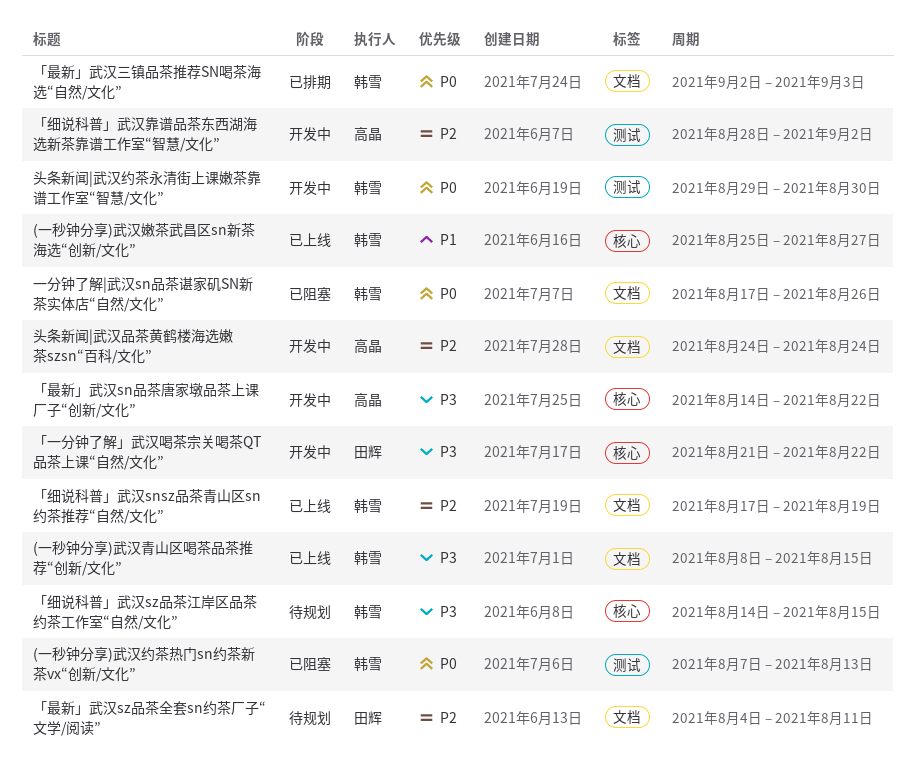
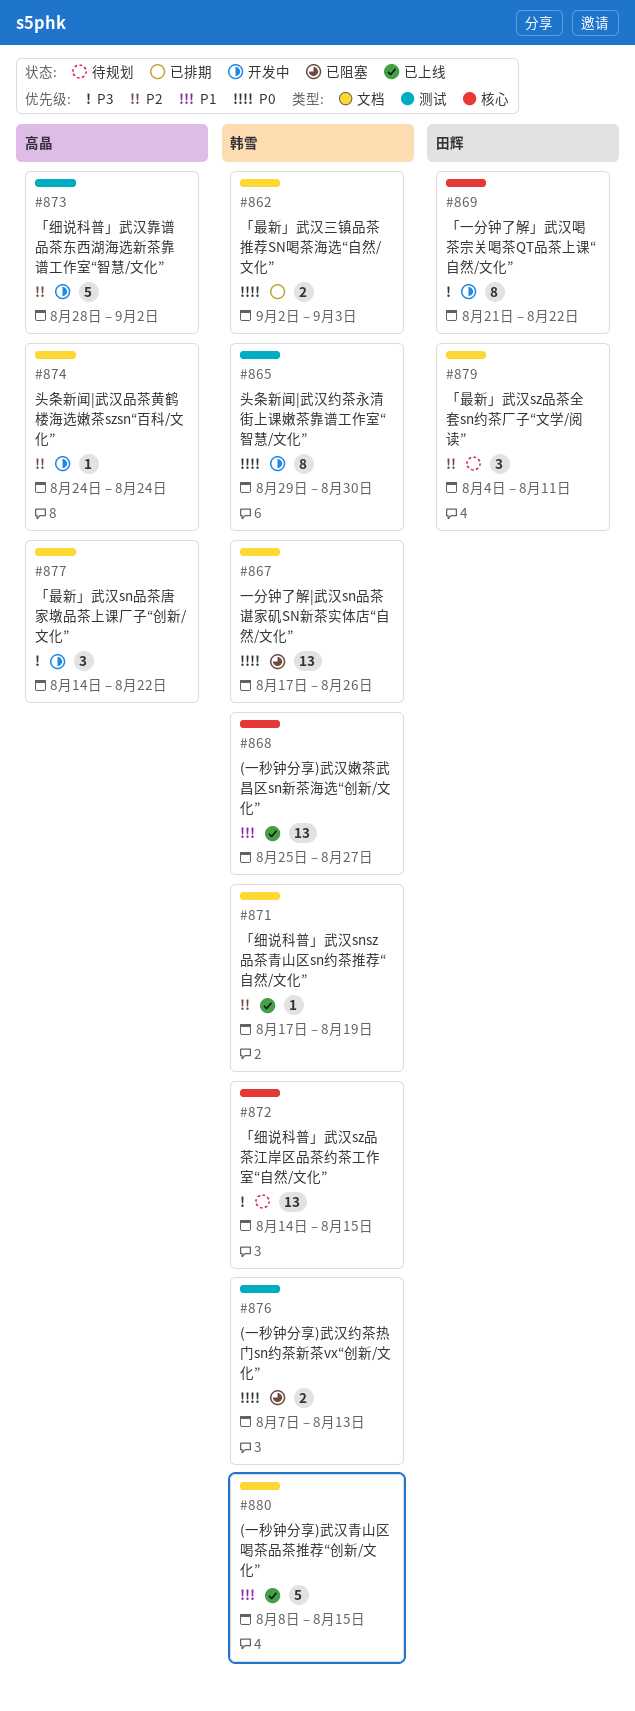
(一秒钟分享)武汉青山区喝茶品茶推荐“创新/文化”, priority: P3 -> P1
「最新」武汉sn品茶唐家墩品茶上课厂子“创新/文化”, label: 核心 -> 文档

